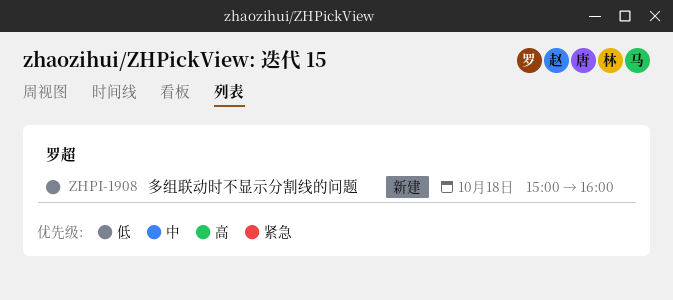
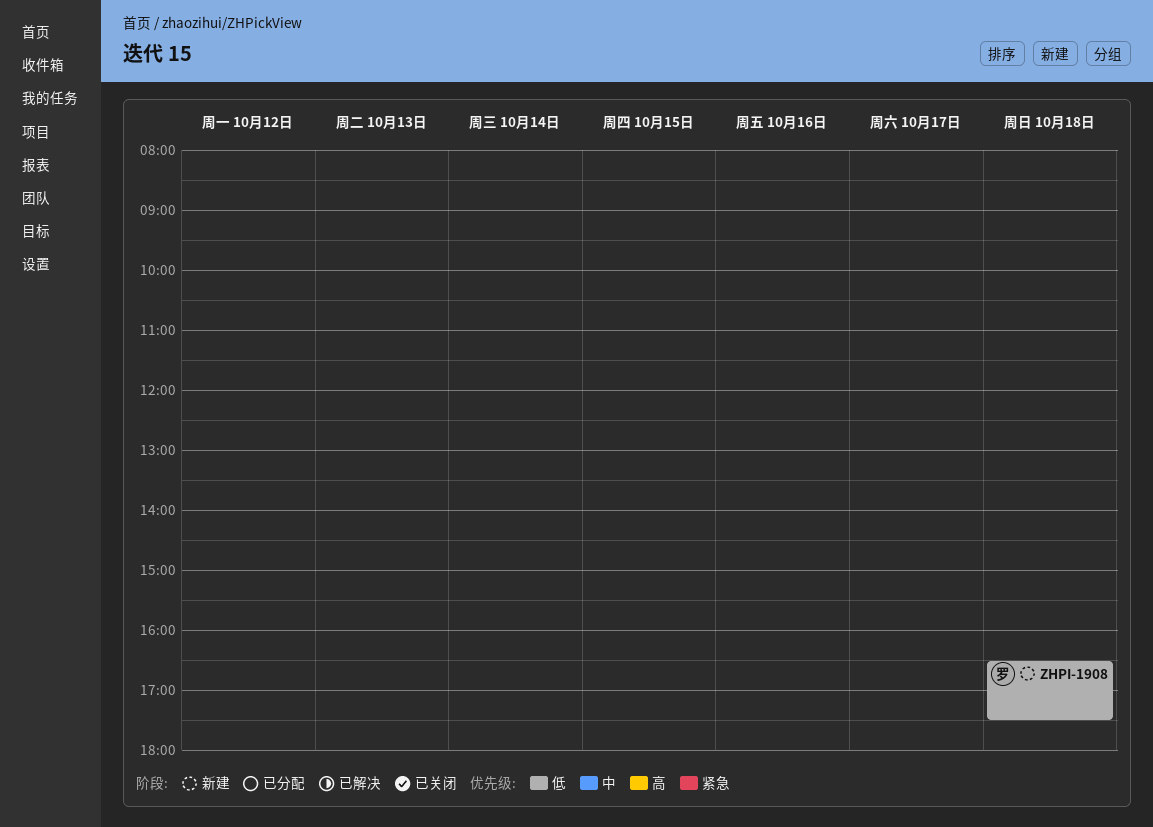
ZHPI-1908, begins: 15:00 -> 16:30
ZHPI-1908, ends: 16:00 -> 17:30

